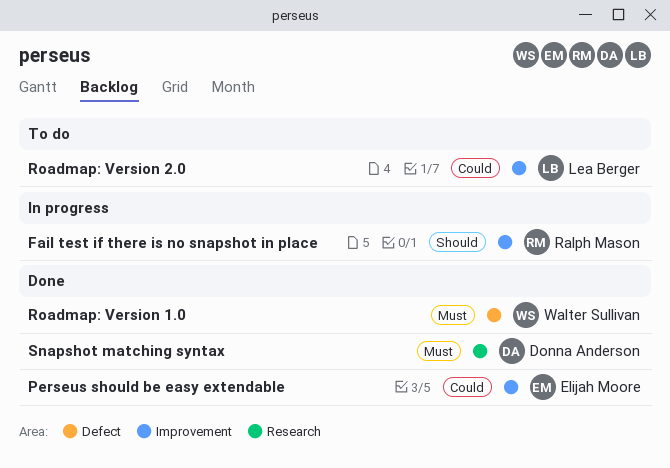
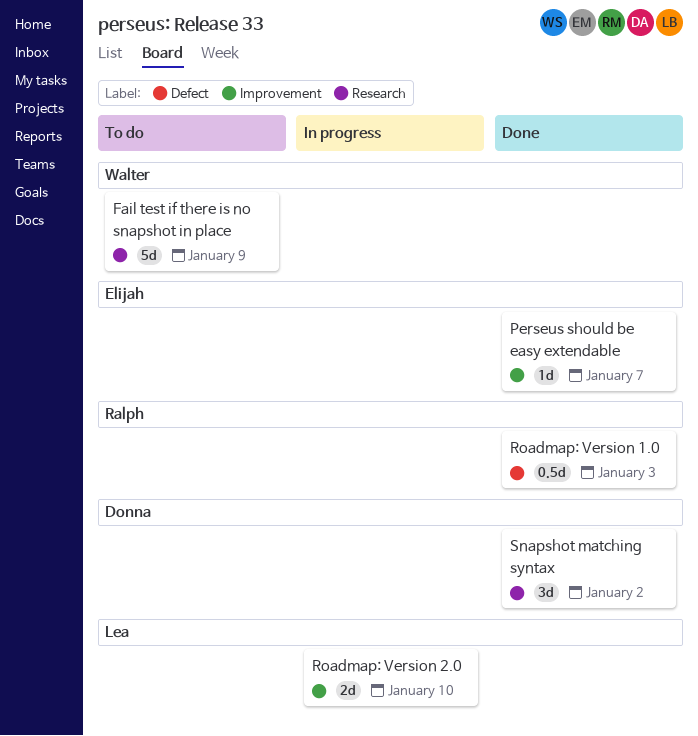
Fail test if there is no snapshot in place, status: In progress -> To do
Fail test if there is no snapshot in place, owner: Ralph Mason -> Walter Sullivan
Fail test if there is no snapshot in place, label: Improvement -> Research
Roadmap: Version 1.0, owner: Walter Sullivan -> Ralph Mason
Roadmap: Version 2.0, status: To do -> In progress

